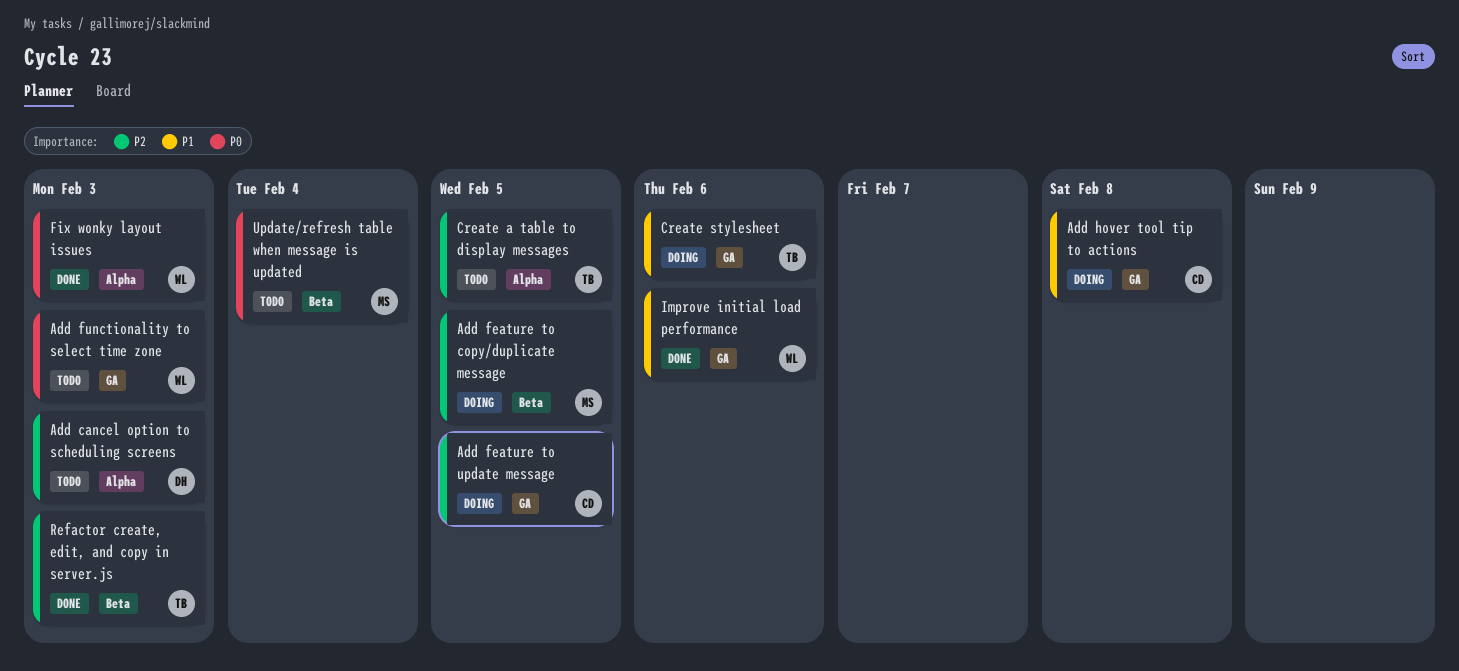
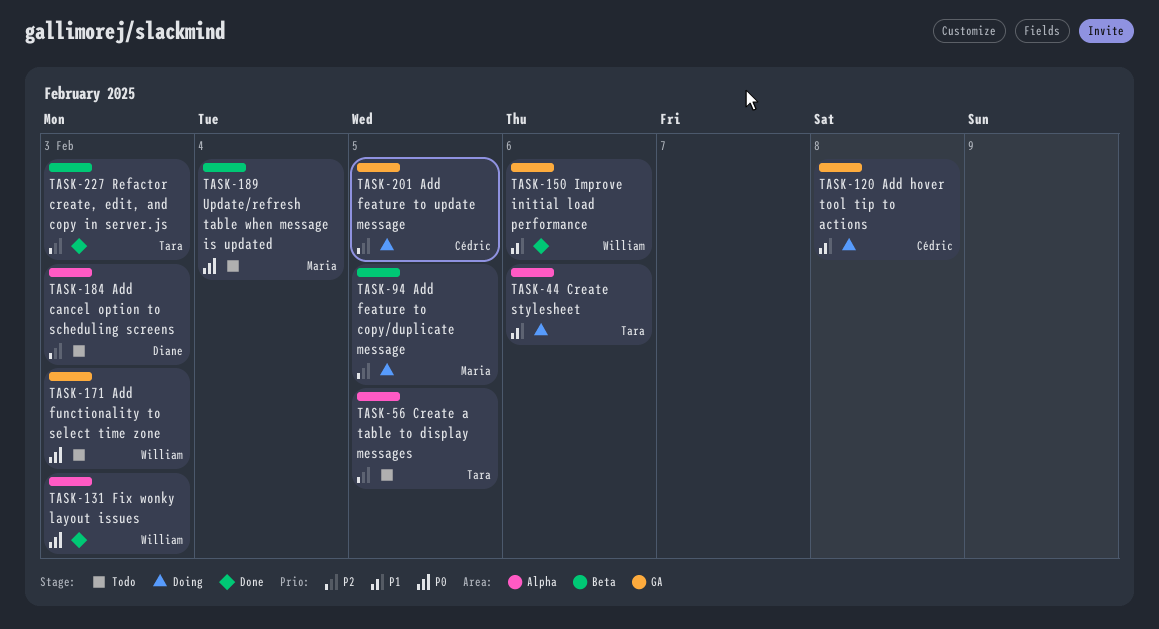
Create stylesheet, label: GA -> Alpha

